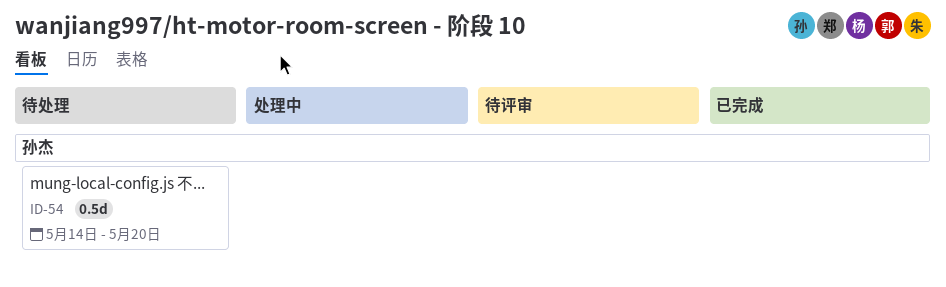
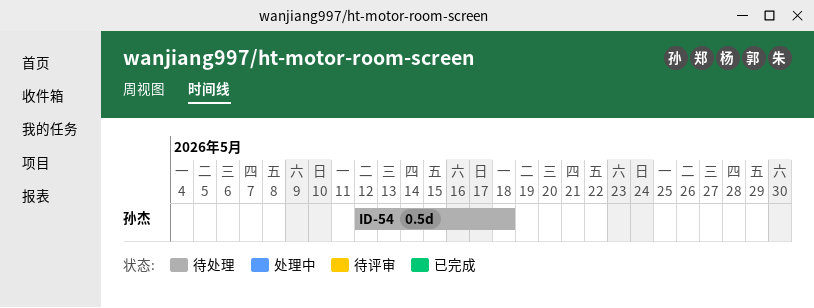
ID-54, start: May 14 -> May 12
ID-54, due: May 20 -> May 18

